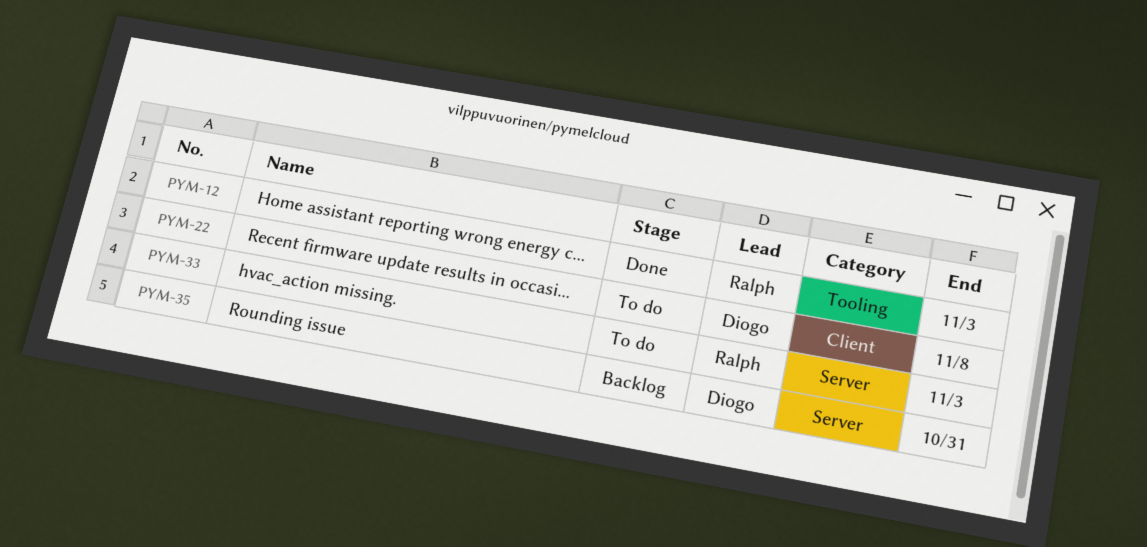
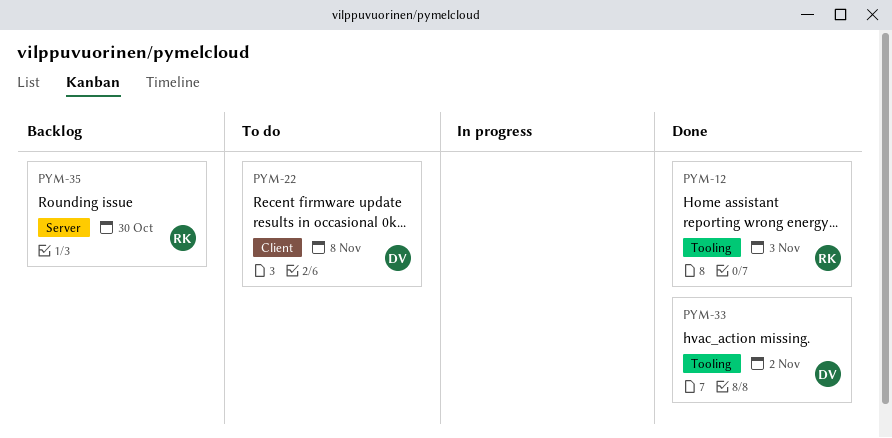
PYM-33, status: To do -> Done
PYM-33, owner: Ralph -> Diogo
PYM-33, label: Server -> Tooling
PYM-33, due: Nov 3 -> Nov 2
PYM-35, owner: Diogo -> Ralph
PYM-35, due: Oct 31 -> Oct 30

